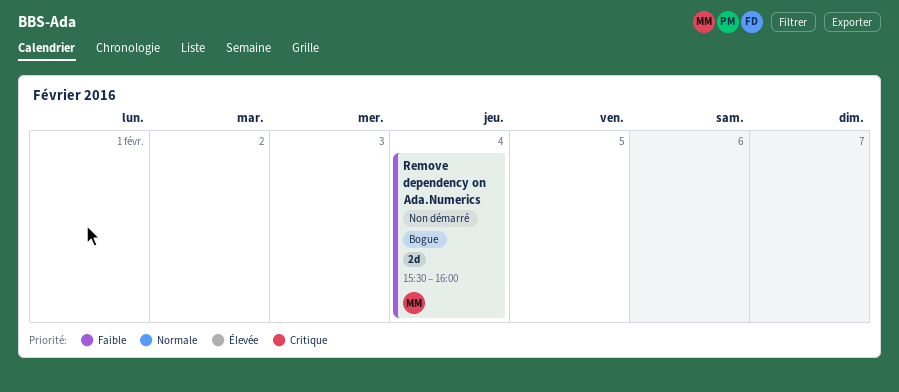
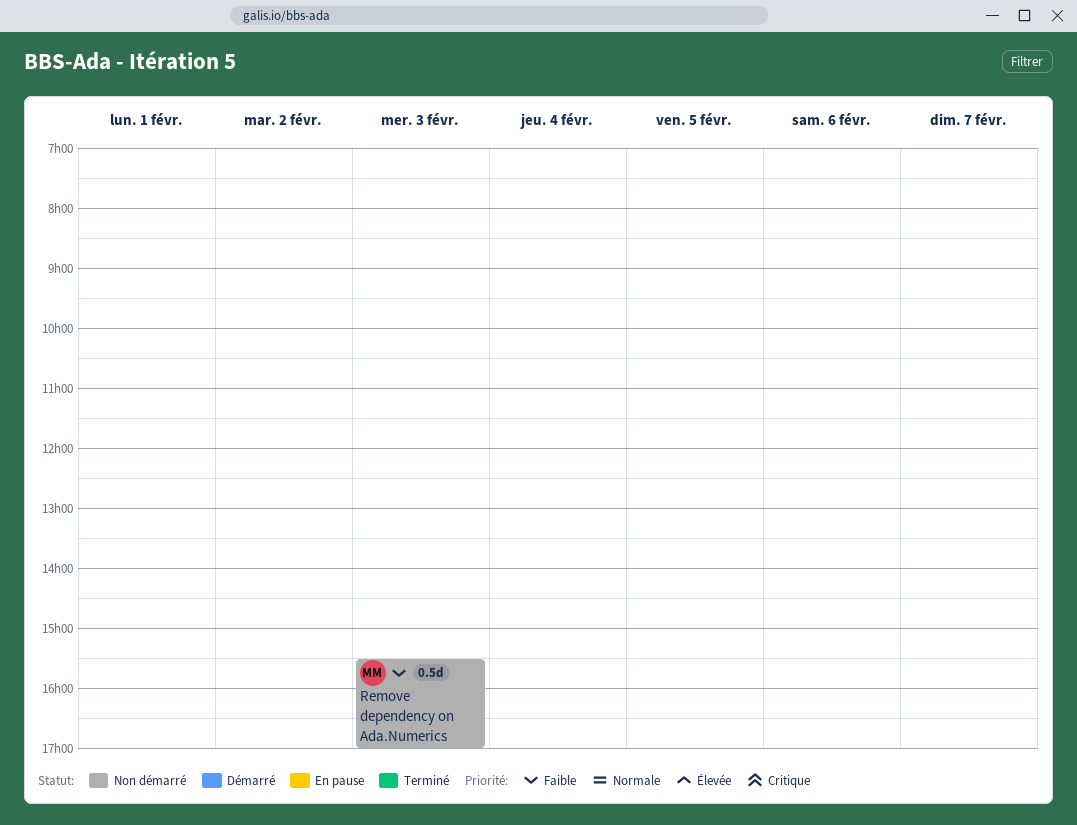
Remove dependency on Ada.Numerics, estimate: 2d -> 0.5d
Remove dependency on Ada.Numerics, day: Feb 4 -> Feb 3
Remove dependency on Ada.Numerics, ends: 16:00 -> 17:00

